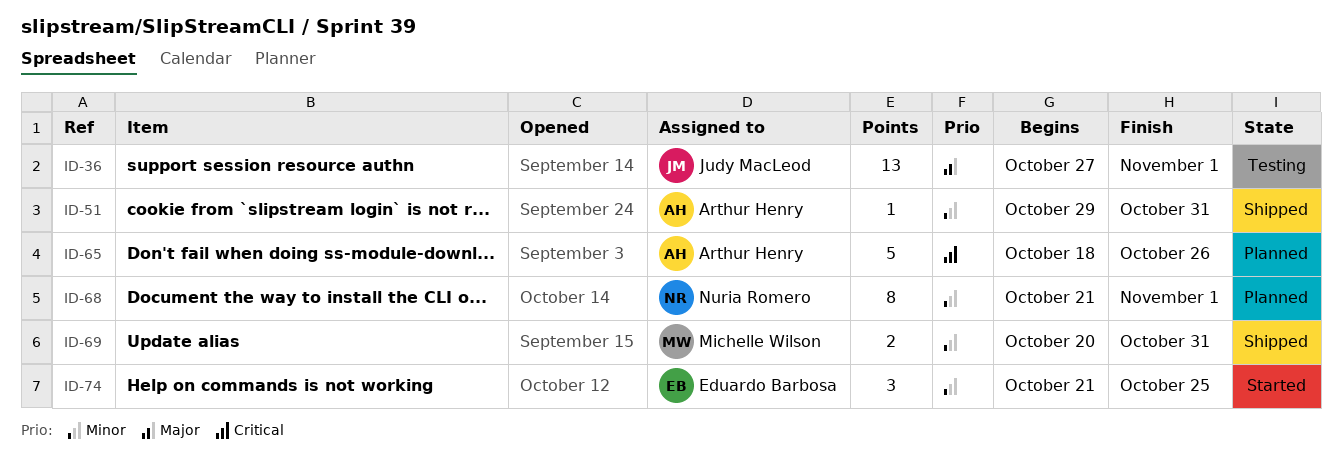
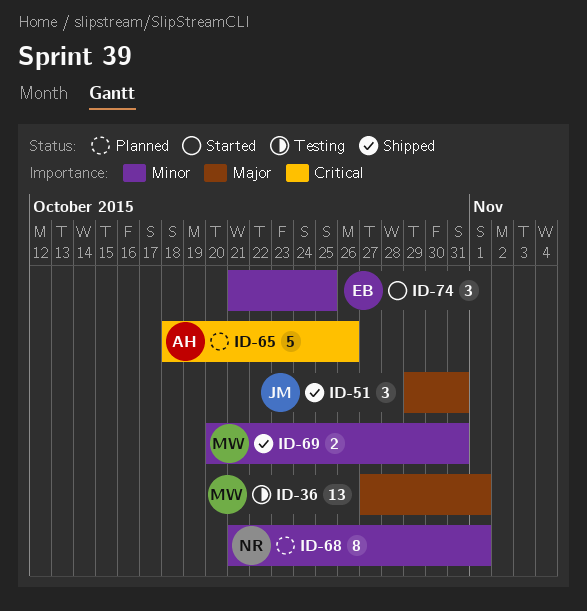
ID-36, owner: Judy MacLeod -> Michelle Wilson
ID-51, owner: Arthur Henry -> Judy MacLeod
ID-51, priority: Minor -> Major
ID-51, estimate: 1 -> 3

